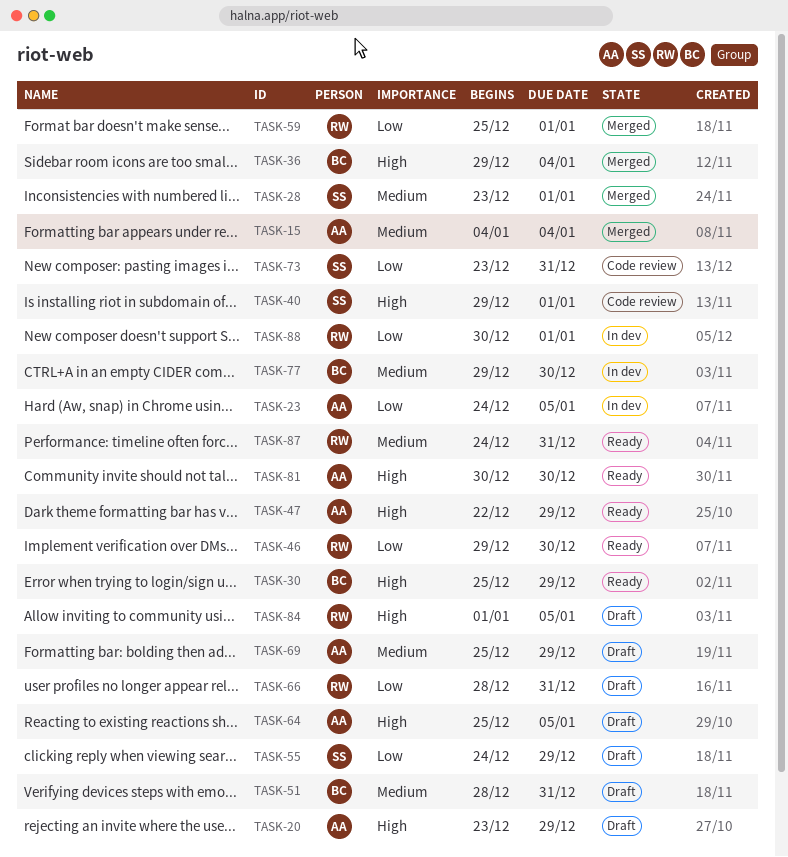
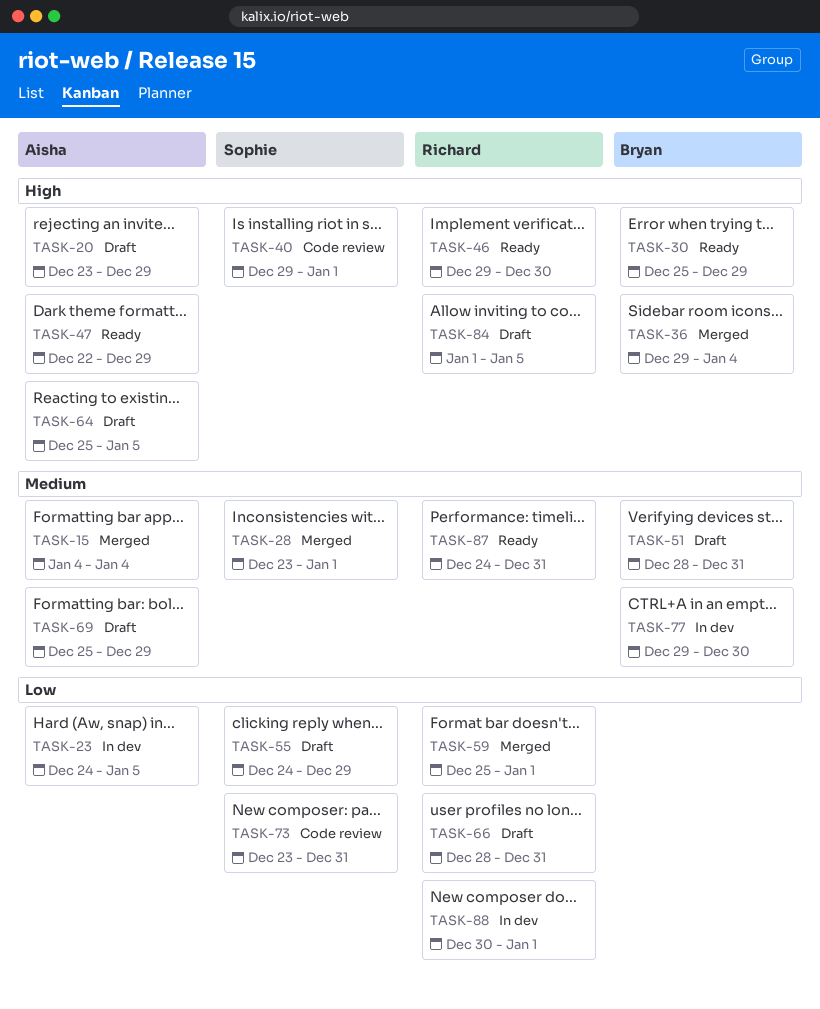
TASK-46, priority: Low -> High
TASK-81: present -> none

